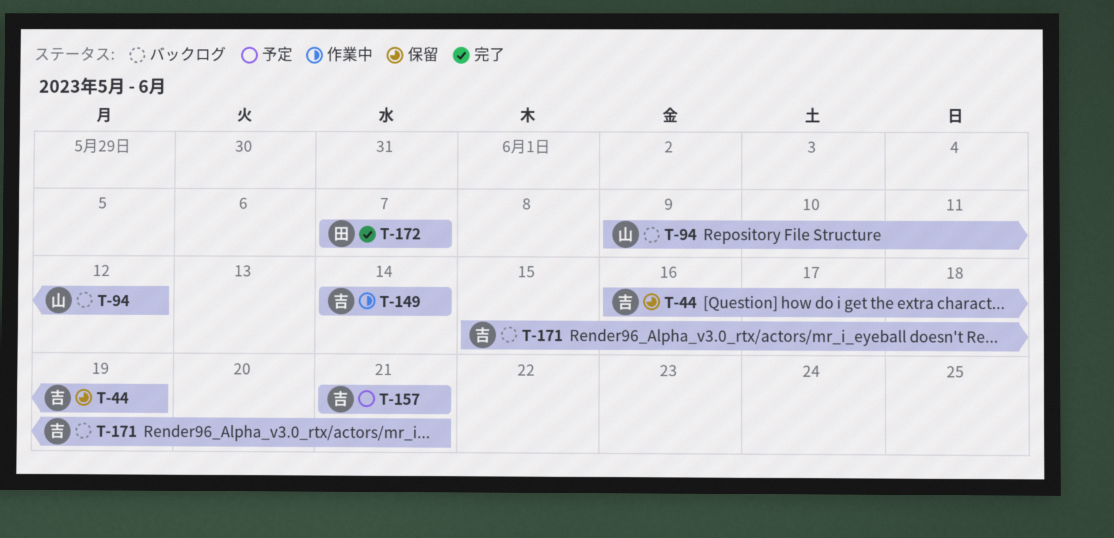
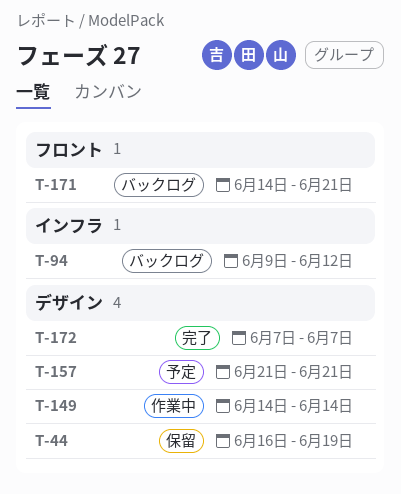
T-171, start: Jun 15 -> Jun 14

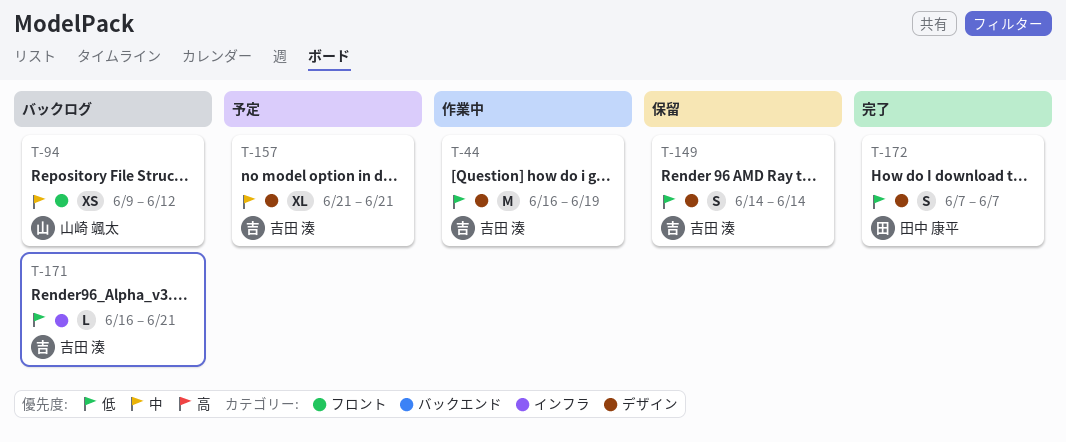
T-44, status: 保留 -> 作業中
T-94, label: インフラ -> フロント
T-149, status: 作業中 -> 保留
T-171, label: フロント -> インフラ
T-171, start: Jun 14 -> Jun 16

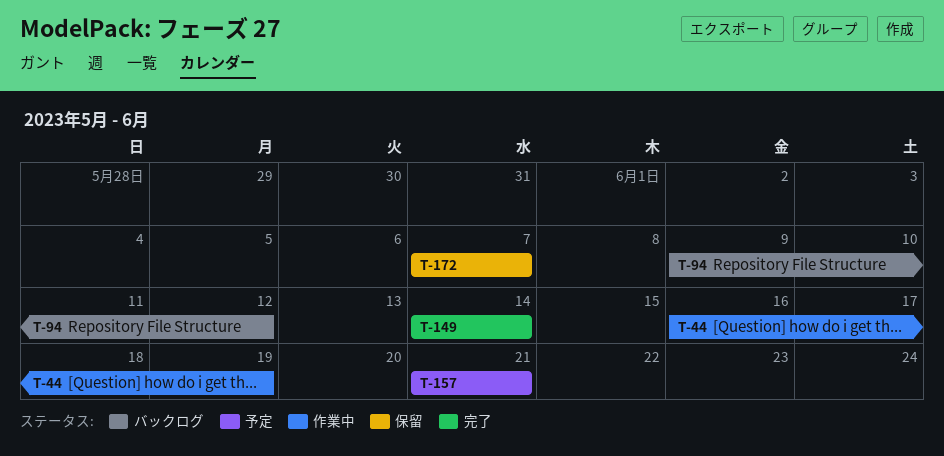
T-149, status: 保留 -> 完了
T-171: present -> none
T-172, status: 完了 -> 保留

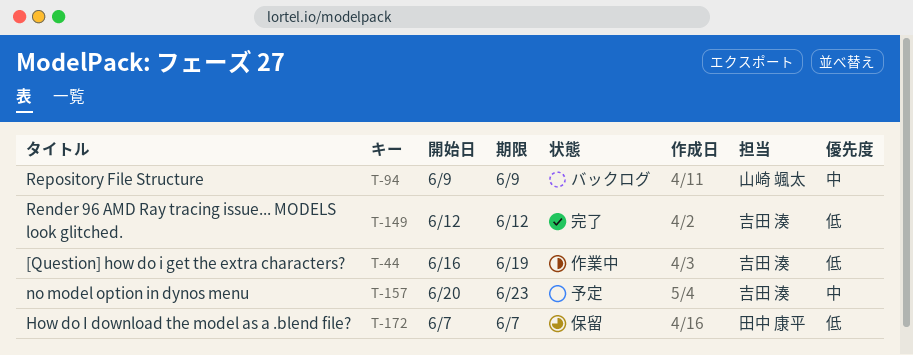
T-94, due: Jun 12 -> Jun 9
T-149, start: Jun 14 -> Jun 12
T-149, due: Jun 14 -> Jun 12
T-157, start: Jun 21 -> Jun 20
T-157, due: Jun 21 -> Jun 23

